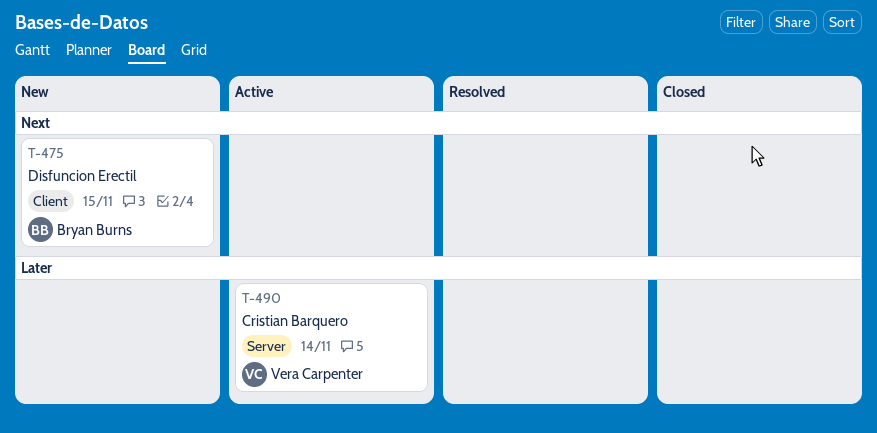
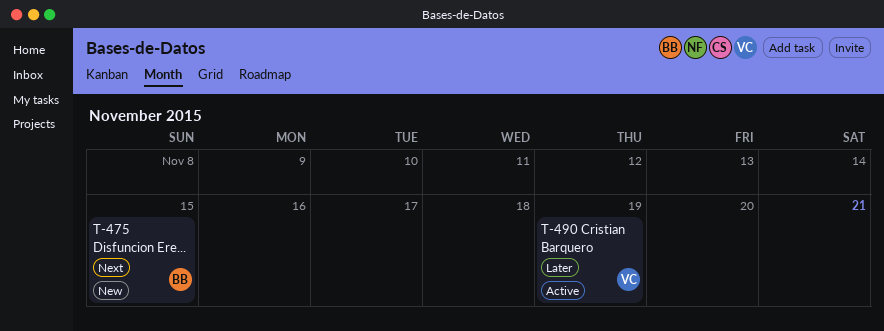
T-490, due: Nov 14 -> Nov 19

